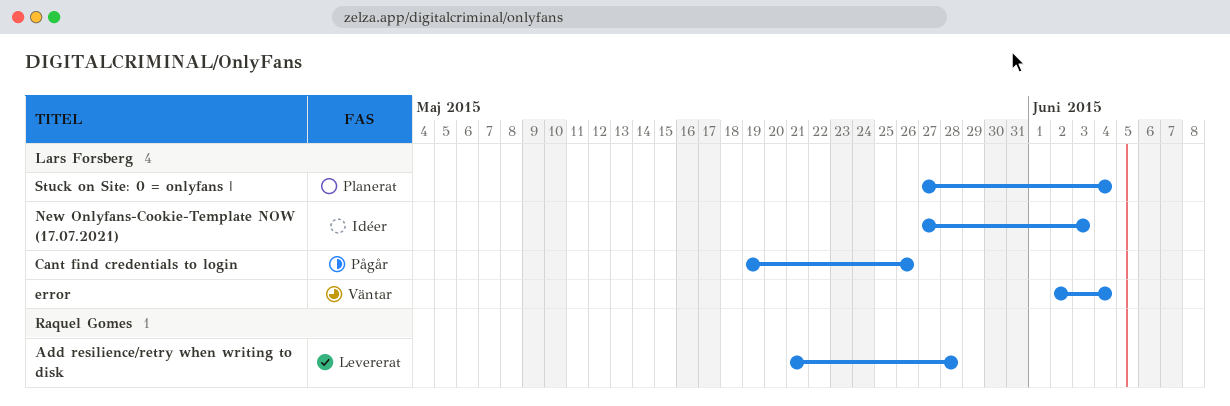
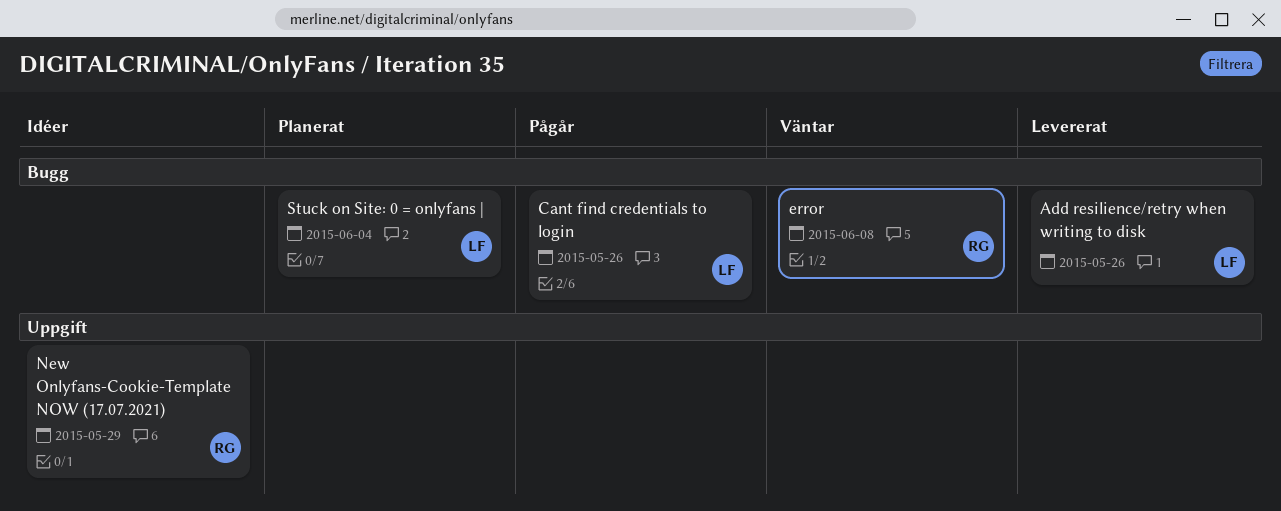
Add resilience/retry when writing to disk, owner: Raquel Gomes -> Lars Forsberg
Add resilience/retry when writing to disk, due: May 28 -> May 26
error, owner: Lars Forsberg -> Raquel Gomes
error, due: Jun 4 -> Jun 8
New Onlyfans-Cookie-Template NOW (17.07.2021), owner: Lars Forsberg -> Raquel Gomes
New Onlyfans-Cookie-Template NOW (17.07.2021), due: Jun 3 -> May 29

